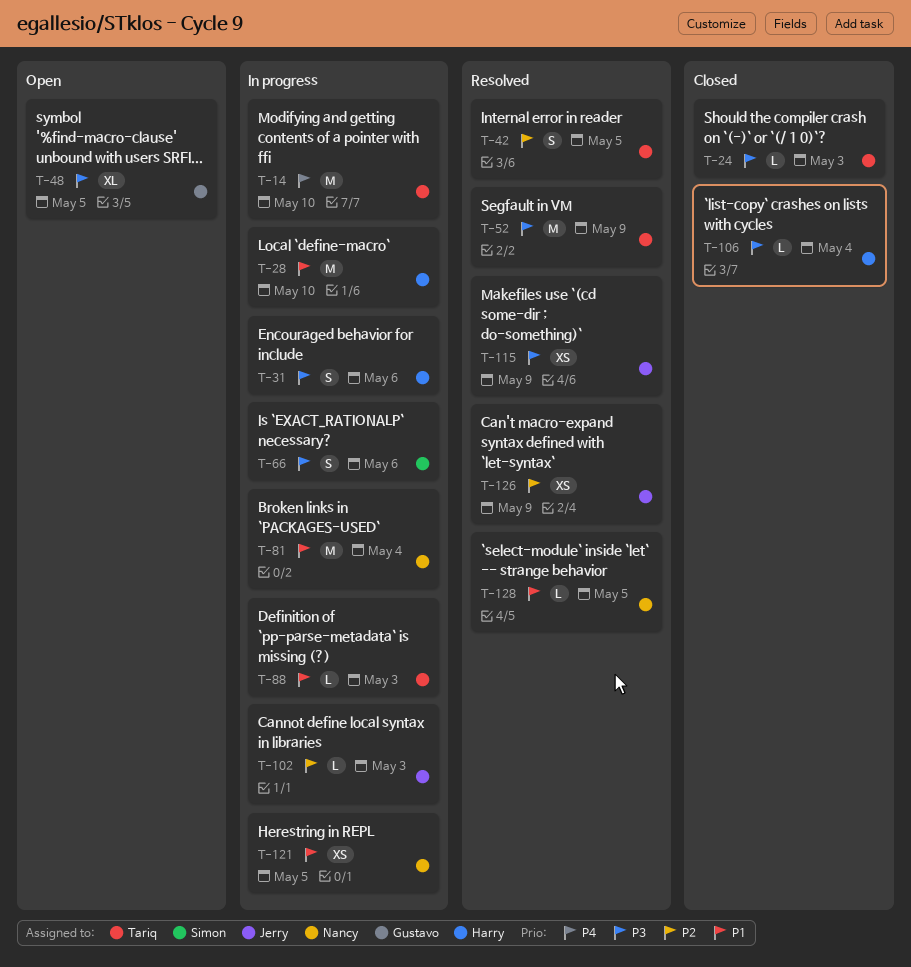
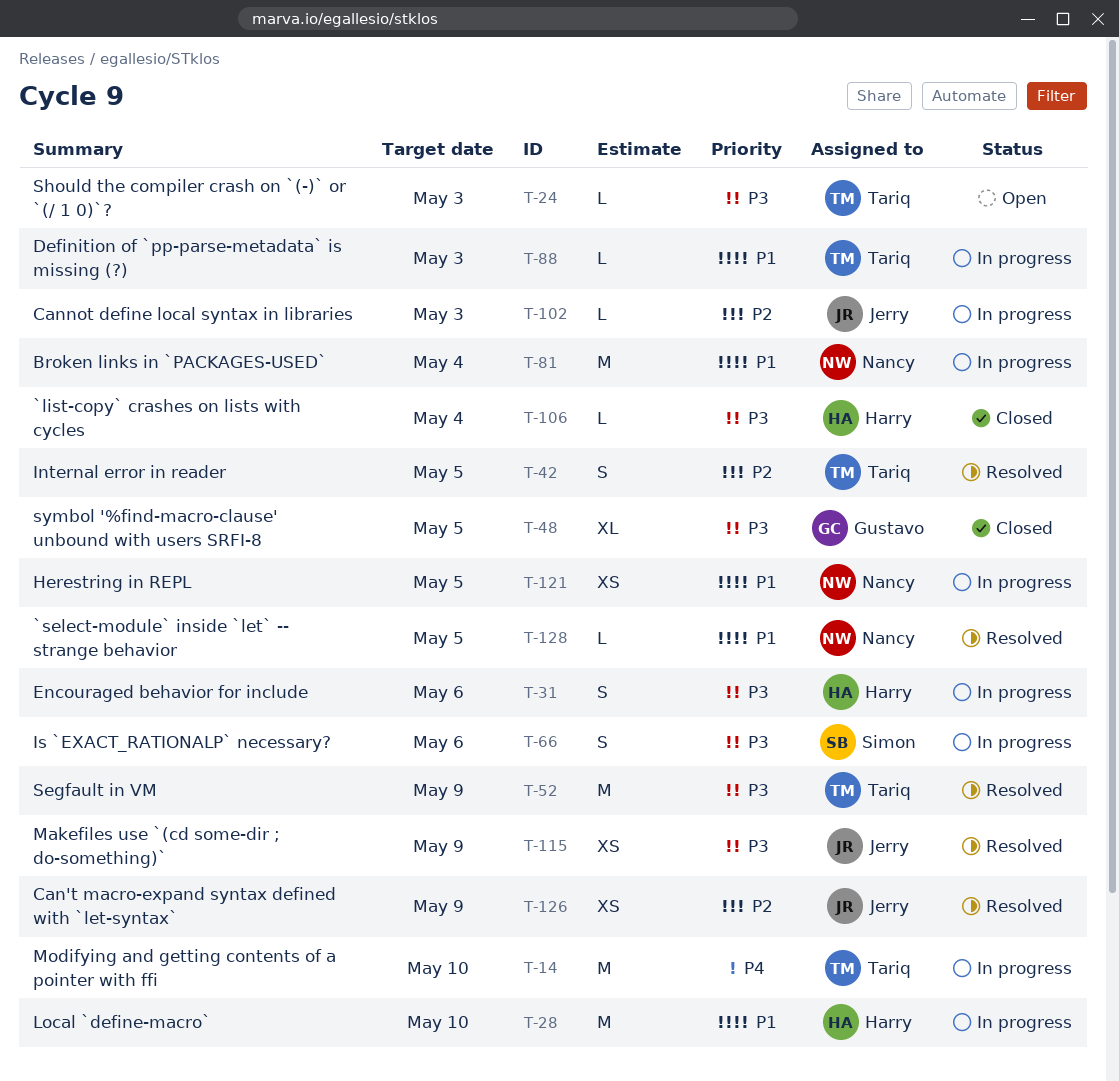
T-24, status: Closed -> Open
T-48, status: Open -> Closed

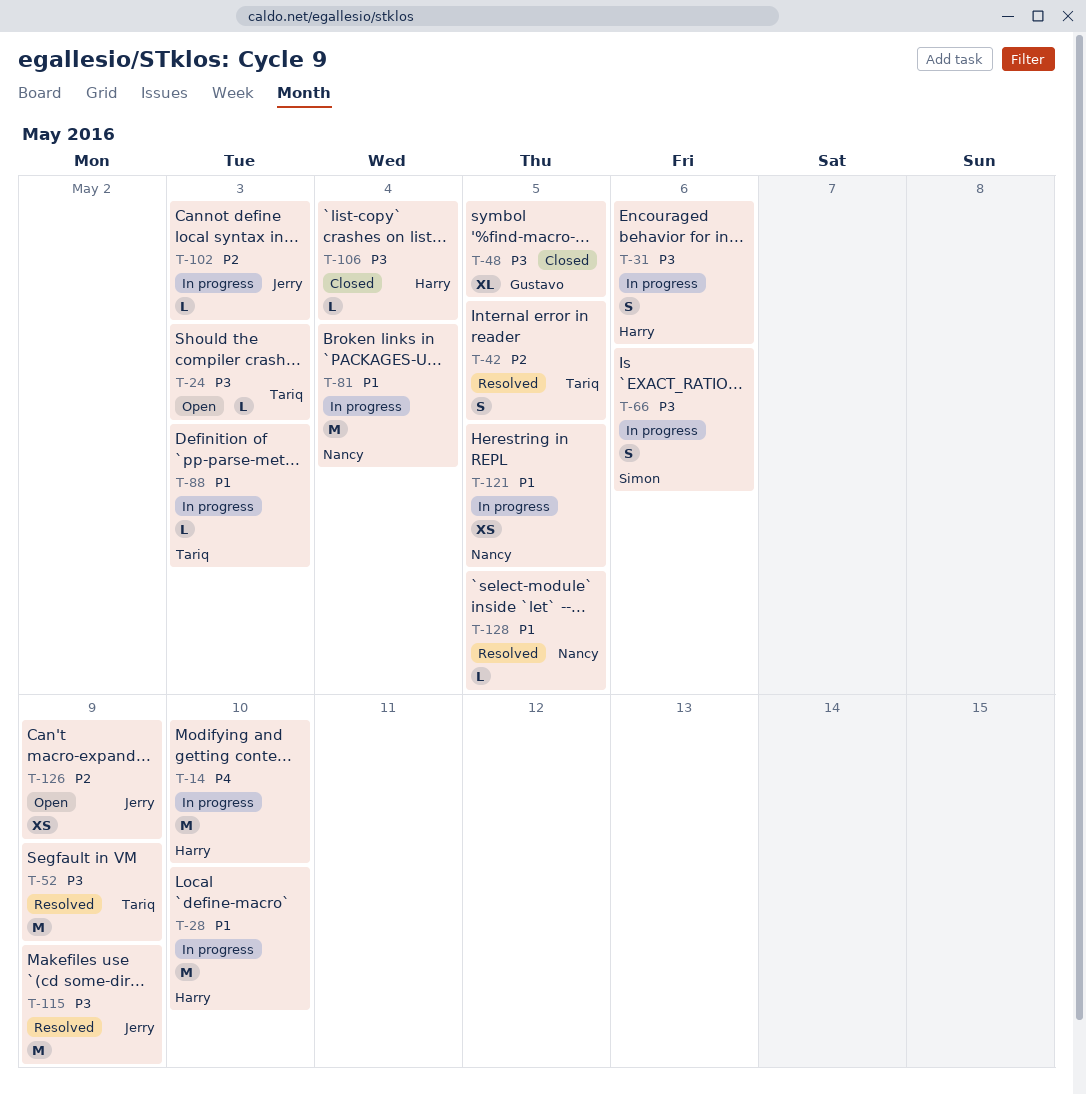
T-14, owner: Tariq -> Harry
T-115, estimate: XS -> M
T-126, status: Resolved -> Open

